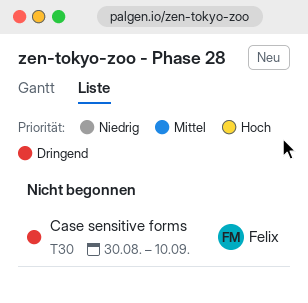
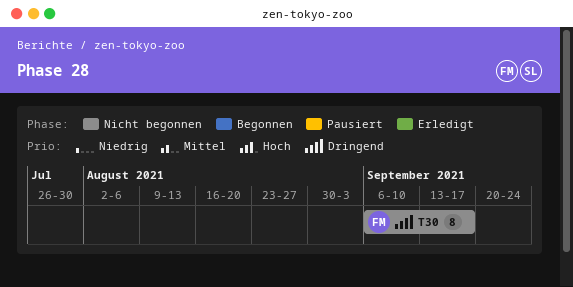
T30, start: Aug 30 -> Sep 6
T30, due: Sep 10 -> Sep 17

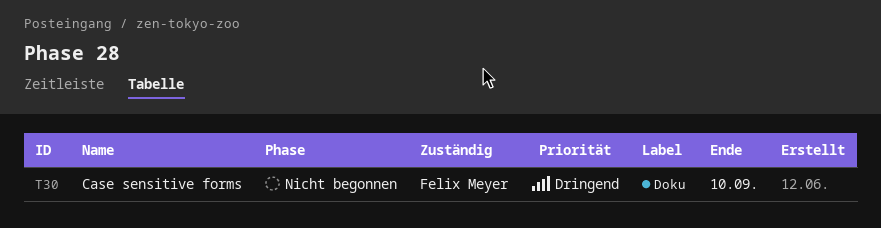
T30, due: Sep 17 -> Sep 10

